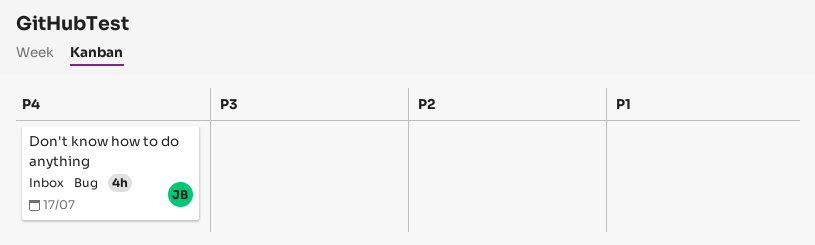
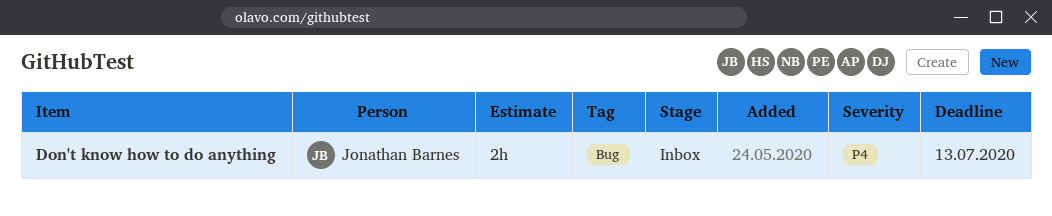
Don't know how to do anything, estimate: 4h -> 2h
Don't know how to do anything, due: Jul 17 -> Jul 13

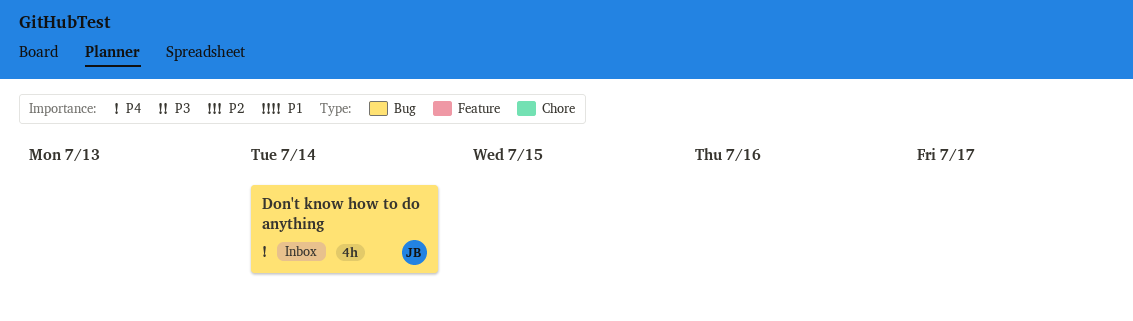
Don't know how to do anything, estimate: 2h -> 4h
Don't know how to do anything, due: Jul 13 -> Jul 14

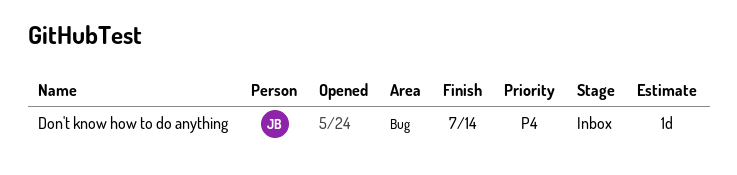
Don't know how to do anything, estimate: 4h -> 1d

